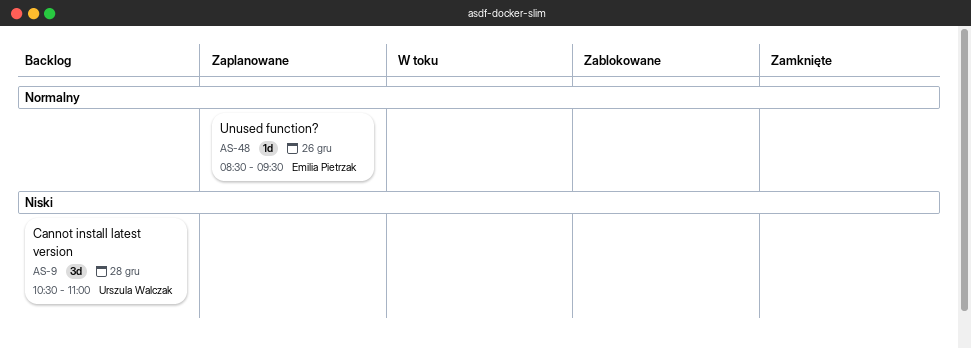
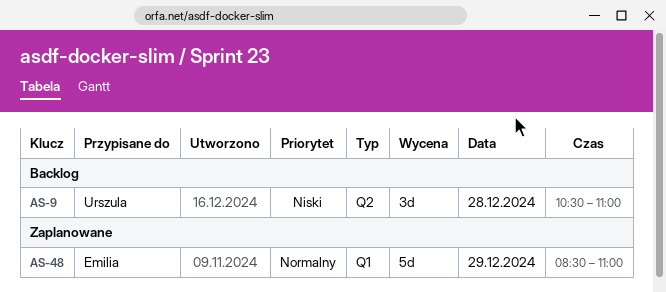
AS-48, estimate: 1d -> 5d
AS-48, day: Dec 26 -> Dec 29
AS-48, ends: 09:30 -> 11:00

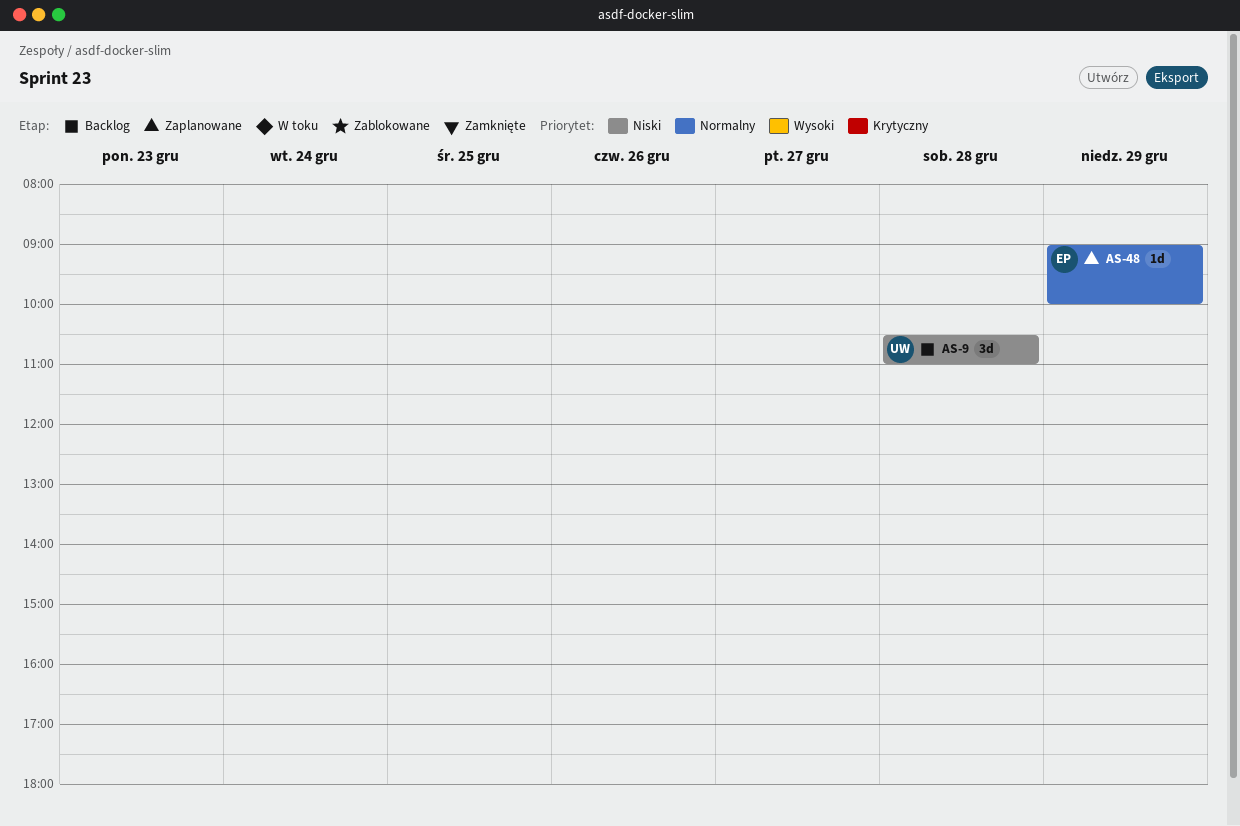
AS-48, estimate: 5d -> 1d
AS-48, begins: 08:30 -> 09:00
AS-48, ends: 11:00 -> 10:00

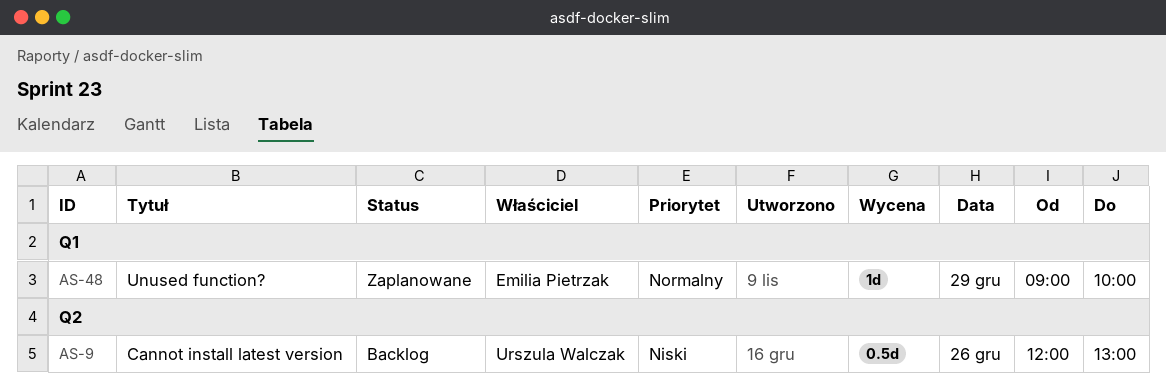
AS-9, estimate: 3d -> 0.5d
AS-9, day: Dec 28 -> Dec 26
AS-9, begins: 10:30 -> 12:00
AS-9, ends: 11:00 -> 13:00

